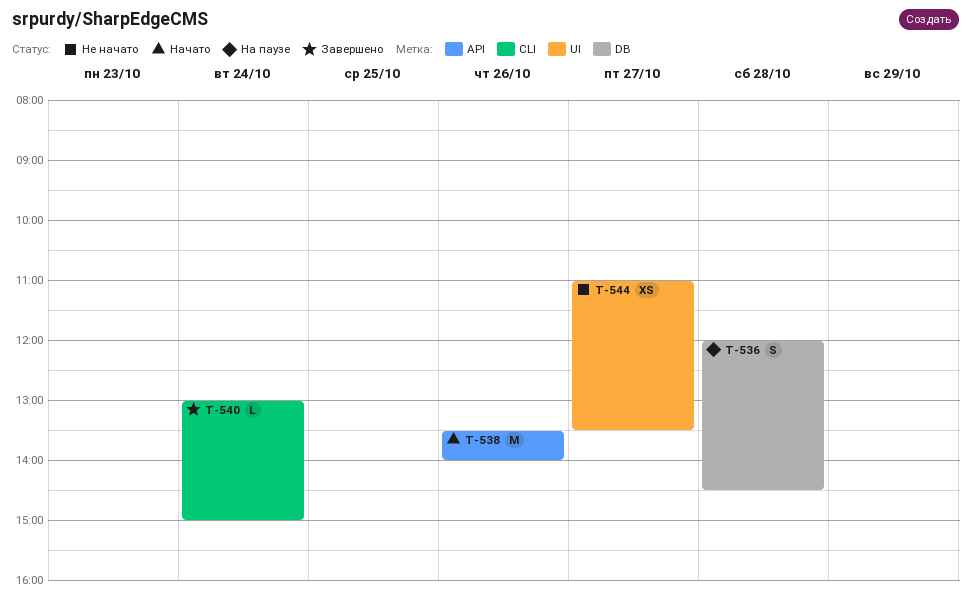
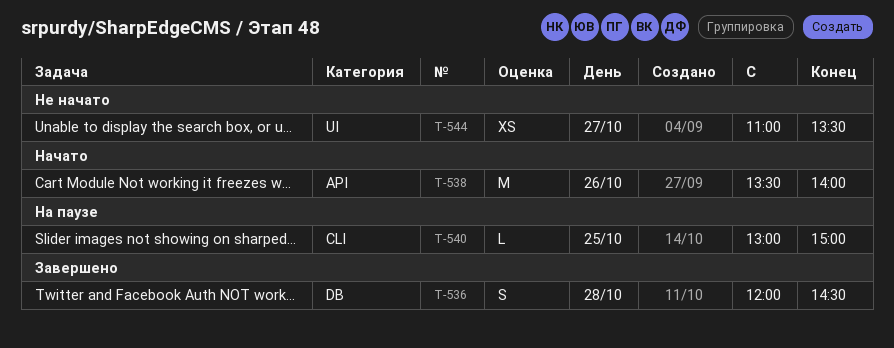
T-536, status: На паузе -> Завершено
T-540, status: Завершено -> На паузе
T-540, day: Oct 24 -> Oct 25

